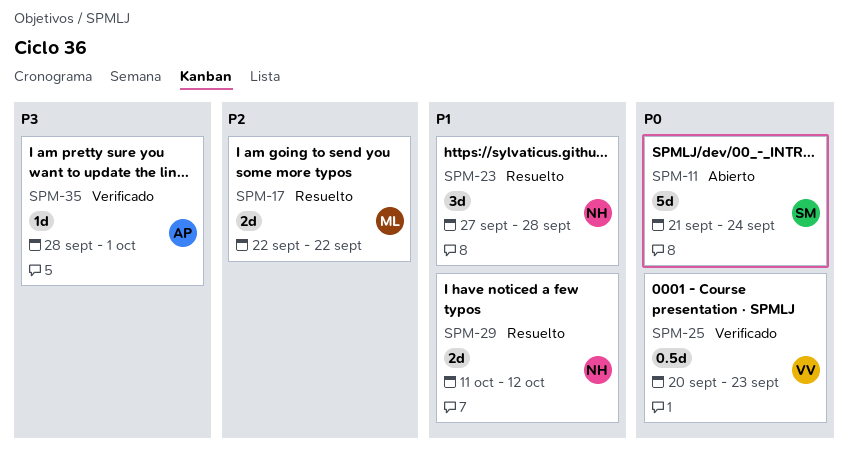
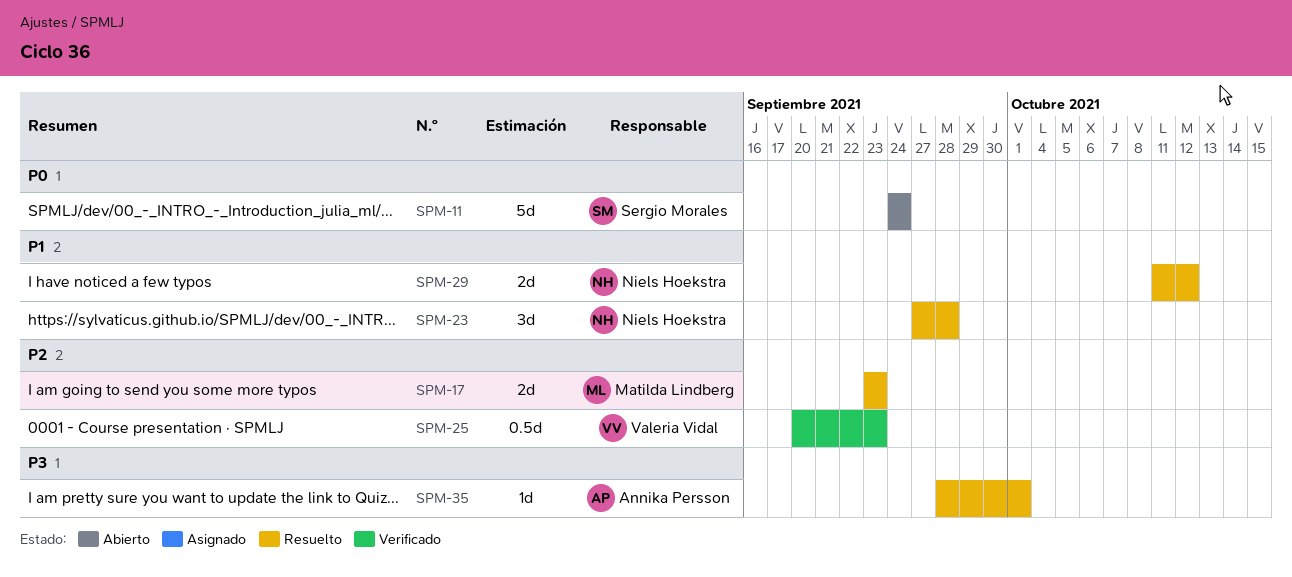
SPM-11, start: Sep 21 -> Sep 24
SPM-17, start: Sep 22 -> Sep 23
SPM-17, due: Sep 22 -> Sep 23
SPM-25, priority: P0 -> P2
SPM-35, status: Verificado -> Resuelto

